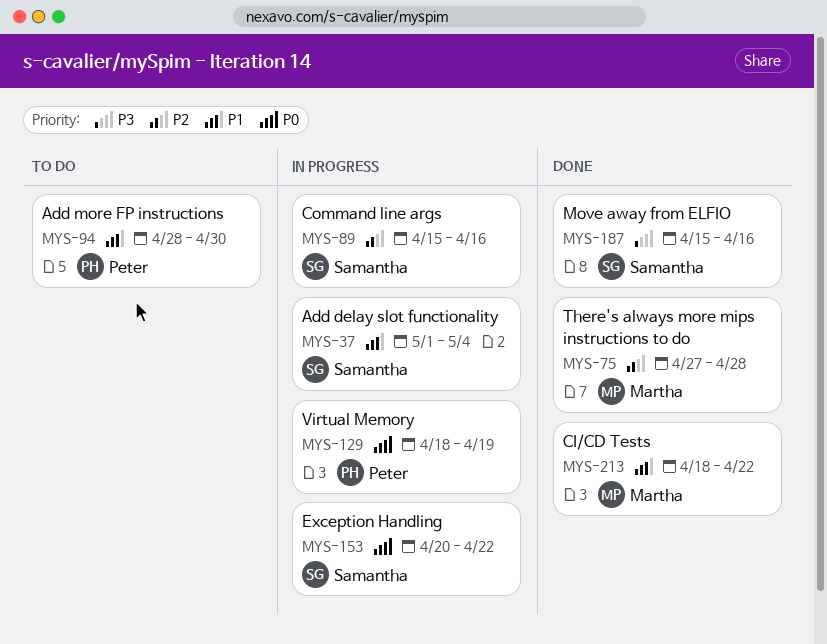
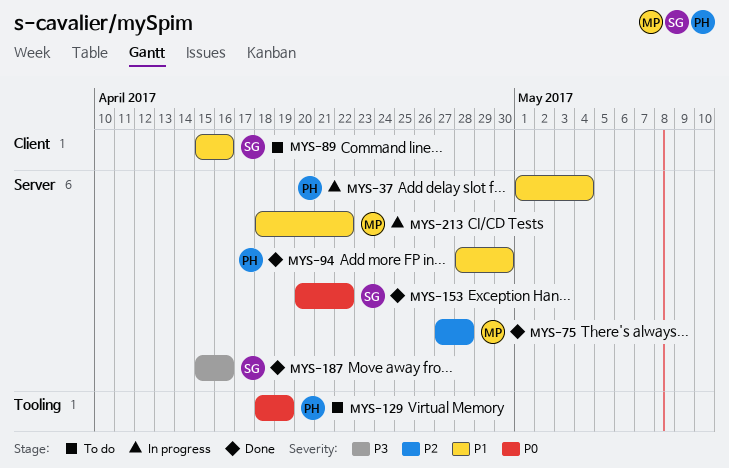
MYS-37, owner: Samantha -> Peter
MYS-89, status: In progress -> To do
MYS-89, priority: P2 -> P1
MYS-94, status: To do -> Done
MYS-129, status: In progress -> To do
MYS-153, status: In progress -> Done
MYS-213, status: Done -> In progress

